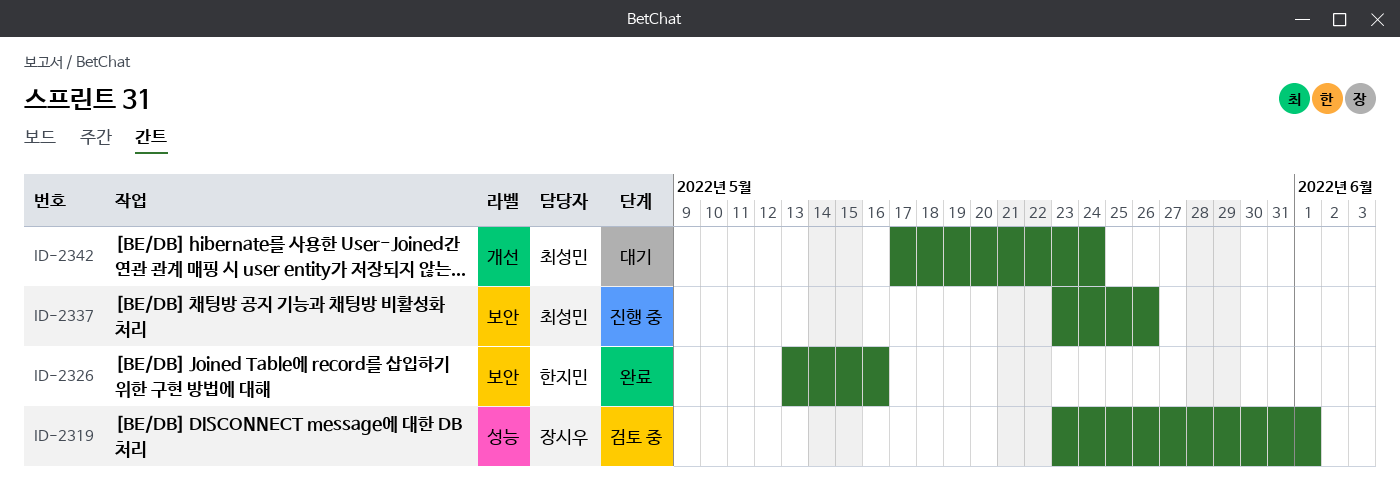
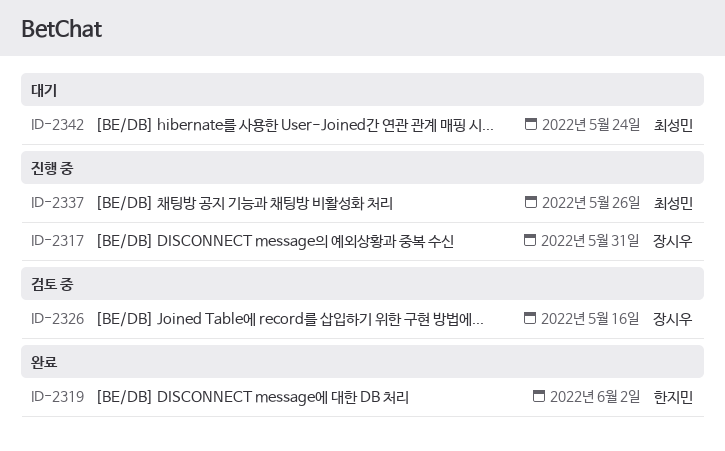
ID-2317: none -> present
ID-2319, status: 검토 중 -> 완료
ID-2319, owner: 장시우 -> 한지민
ID-2319, due: Jun 1 -> Jun 2
ID-2326, status: 완료 -> 검토 중
ID-2326, owner: 한지민 -> 장시우

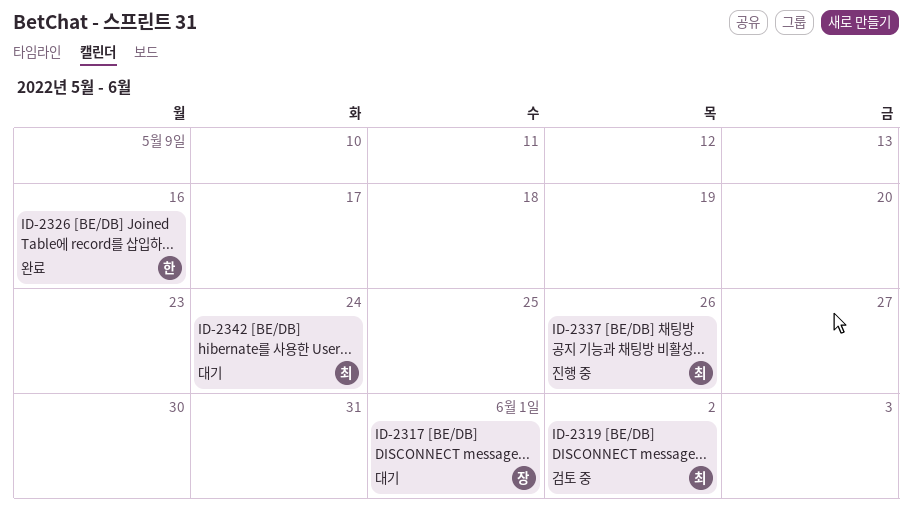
ID-2317, status: 진행 중 -> 대기
ID-2317, due: May 31 -> Jun 1
ID-2319, status: 완료 -> 검토 중
ID-2319, owner: 한지민 -> 최성민
ID-2326, status: 검토 중 -> 완료
ID-2326, owner: 장시우 -> 한지민

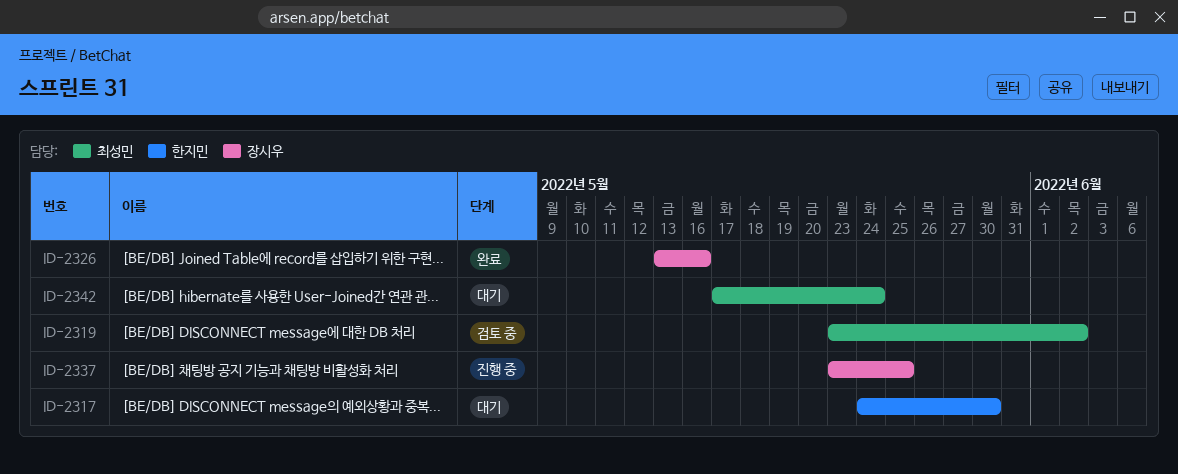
ID-2317, owner: 장시우 -> 한지민
ID-2317, due: Jun 1 -> May 30
ID-2326, owner: 한지민 -> 장시우
ID-2337, owner: 최성민 -> 장시우
ID-2337, due: May 26 -> May 25

